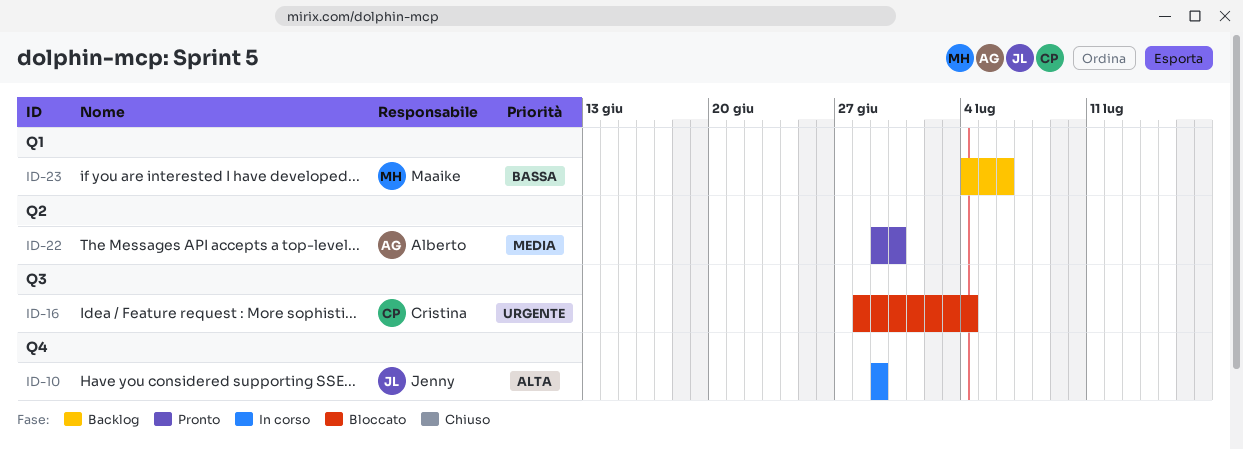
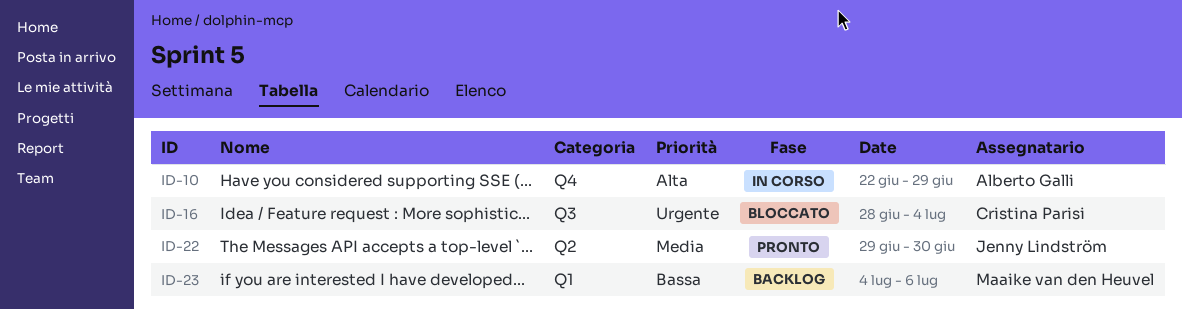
ID-10, owner: Jenny Lindström -> Alberto Galli
ID-10, start: Jun 29 -> Jun 22
ID-22, owner: Alberto Galli -> Jenny Lindström

